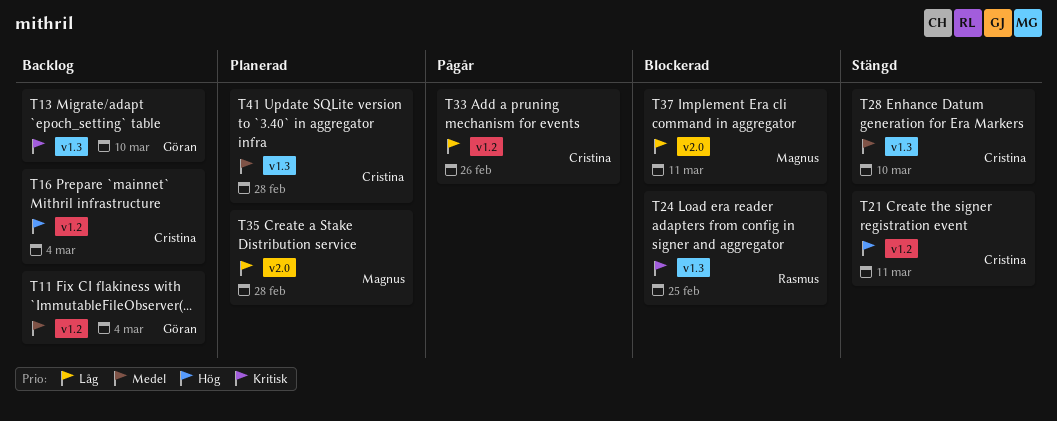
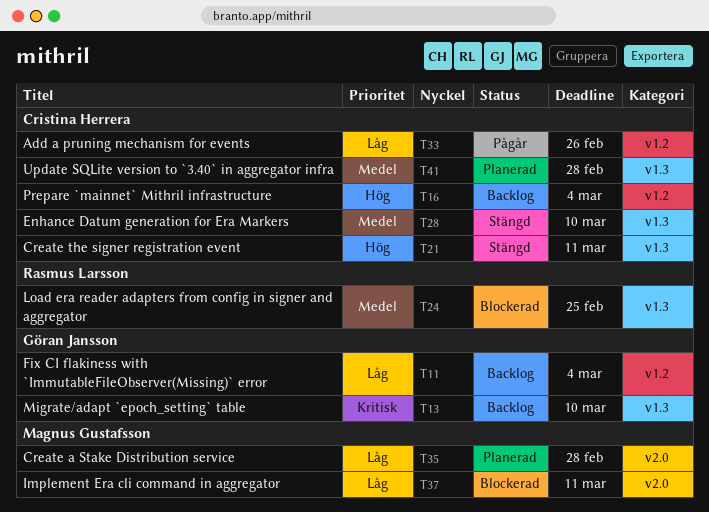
T11, priority: Medel -> Låg
T21, label: v1.2 -> v1.3
T24, priority: Kritisk -> Medel

